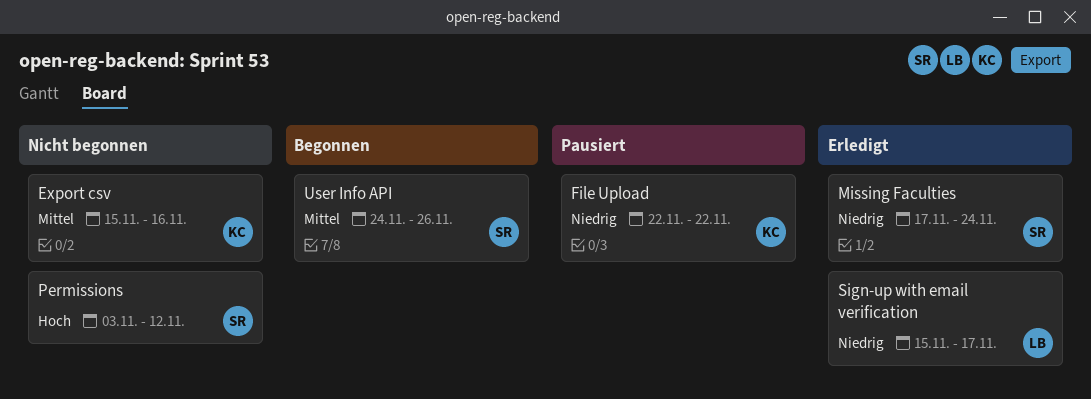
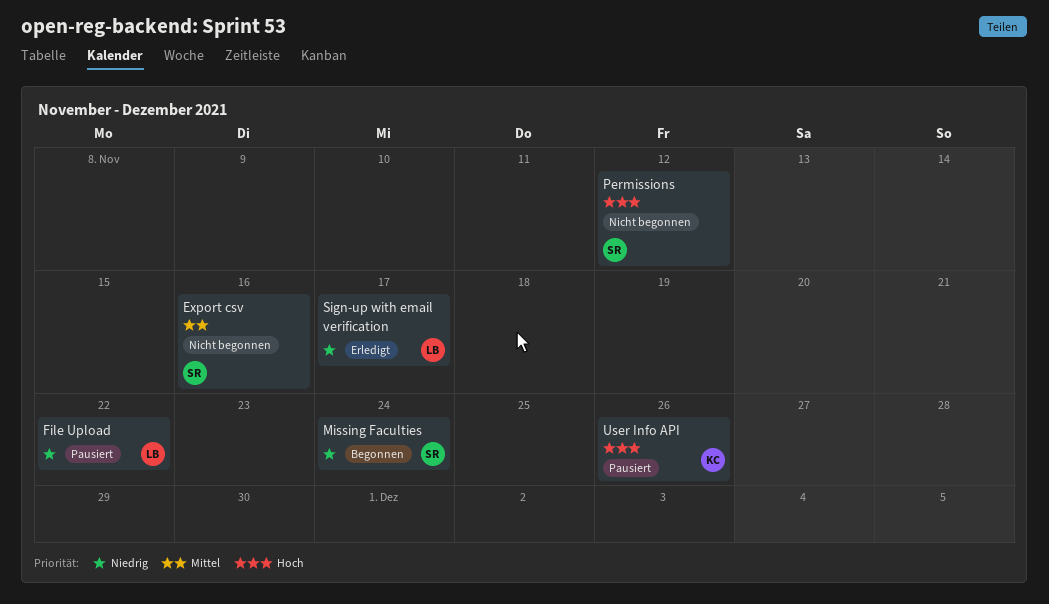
Export csv, owner: KC -> SR
File Upload, owner: KC -> LB
Missing Faculties, status: Erledigt -> Begonnen
User Info API, status: Begonnen -> Pausiert
User Info API, owner: SR -> KC
User Info API, priority: Mittel -> Hoch

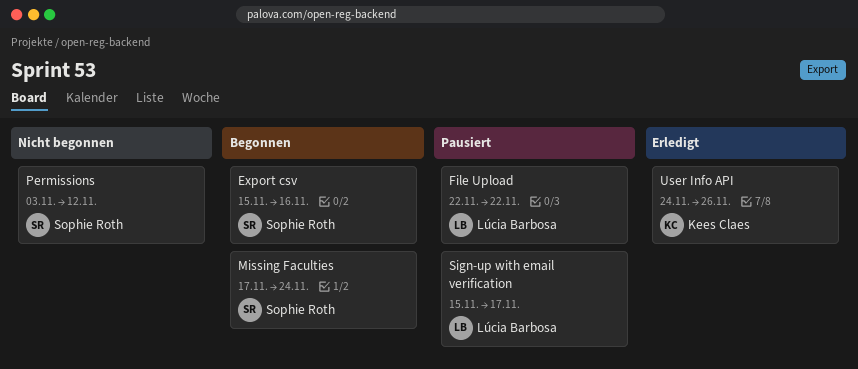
Export csv, status: Nicht begonnen -> Begonnen
Sign-up with email verification, status: Erledigt -> Pausiert
User Info API, status: Pausiert -> Erledigt

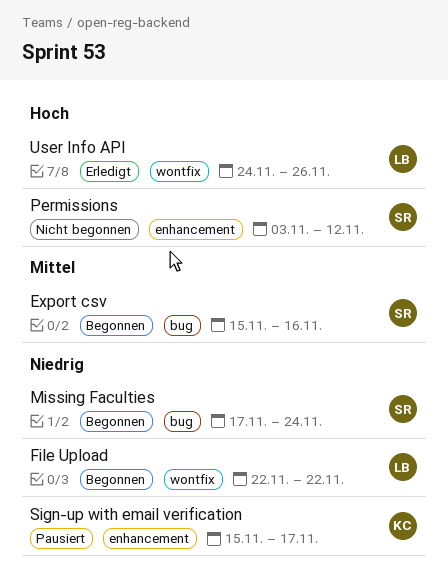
File Upload, status: Pausiert -> Begonnen
Sign-up with email verification, owner: Lúcia Barbosa -> Kees Claes
User Info API, owner: Kees Claes -> Lúcia Barbosa

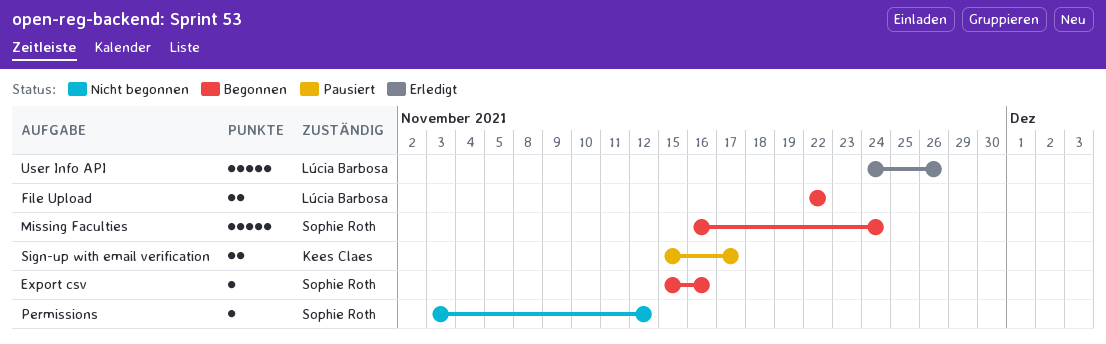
Missing Faculties, start: Nov 17 -> Nov 16

